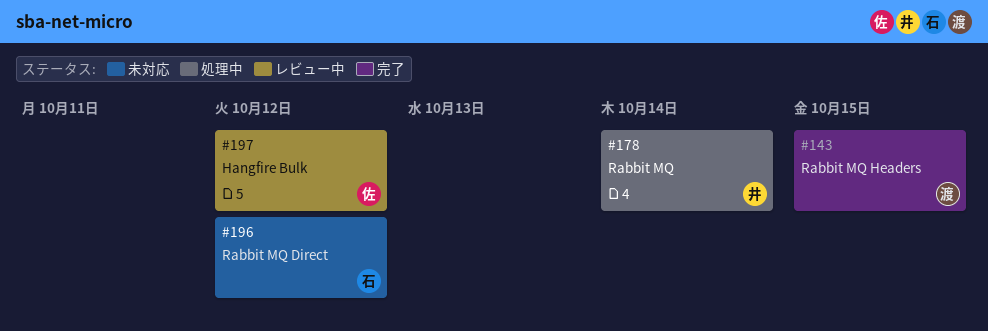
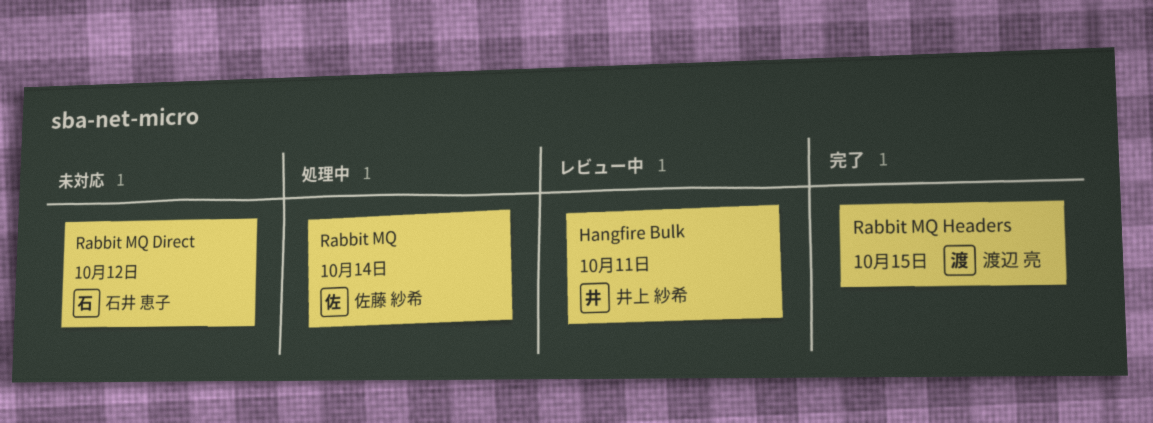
Hangfire Bulk, owner: 佐藤 紗希 -> 井上 紗希
Hangfire Bulk, due: Oct 12 -> Oct 11
Rabbit MQ, owner: 井上 紗希 -> 佐藤 紗希

